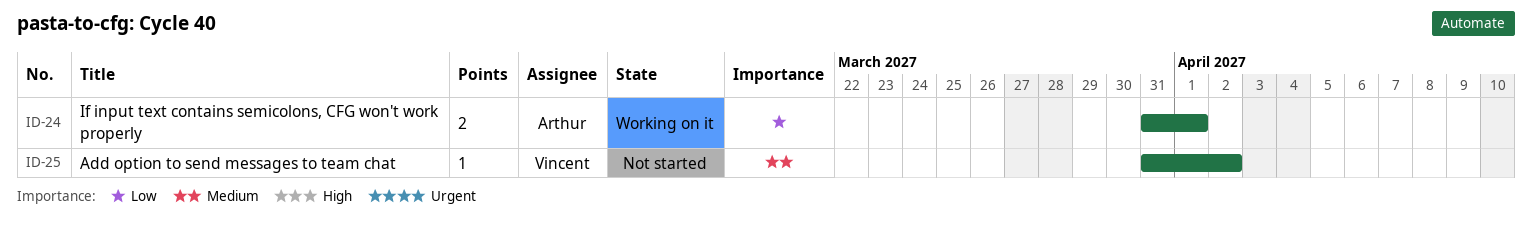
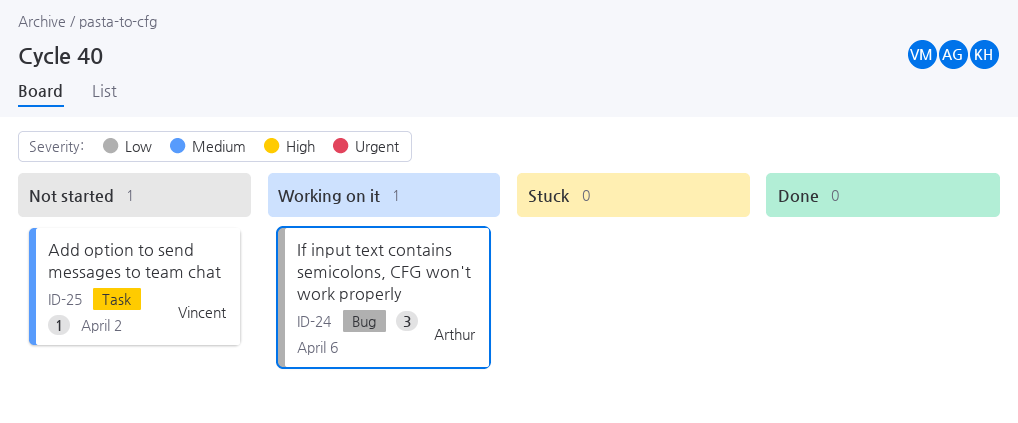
ID-24, estimate: 2 -> 3
ID-24, due: Apr 1 -> Apr 6

